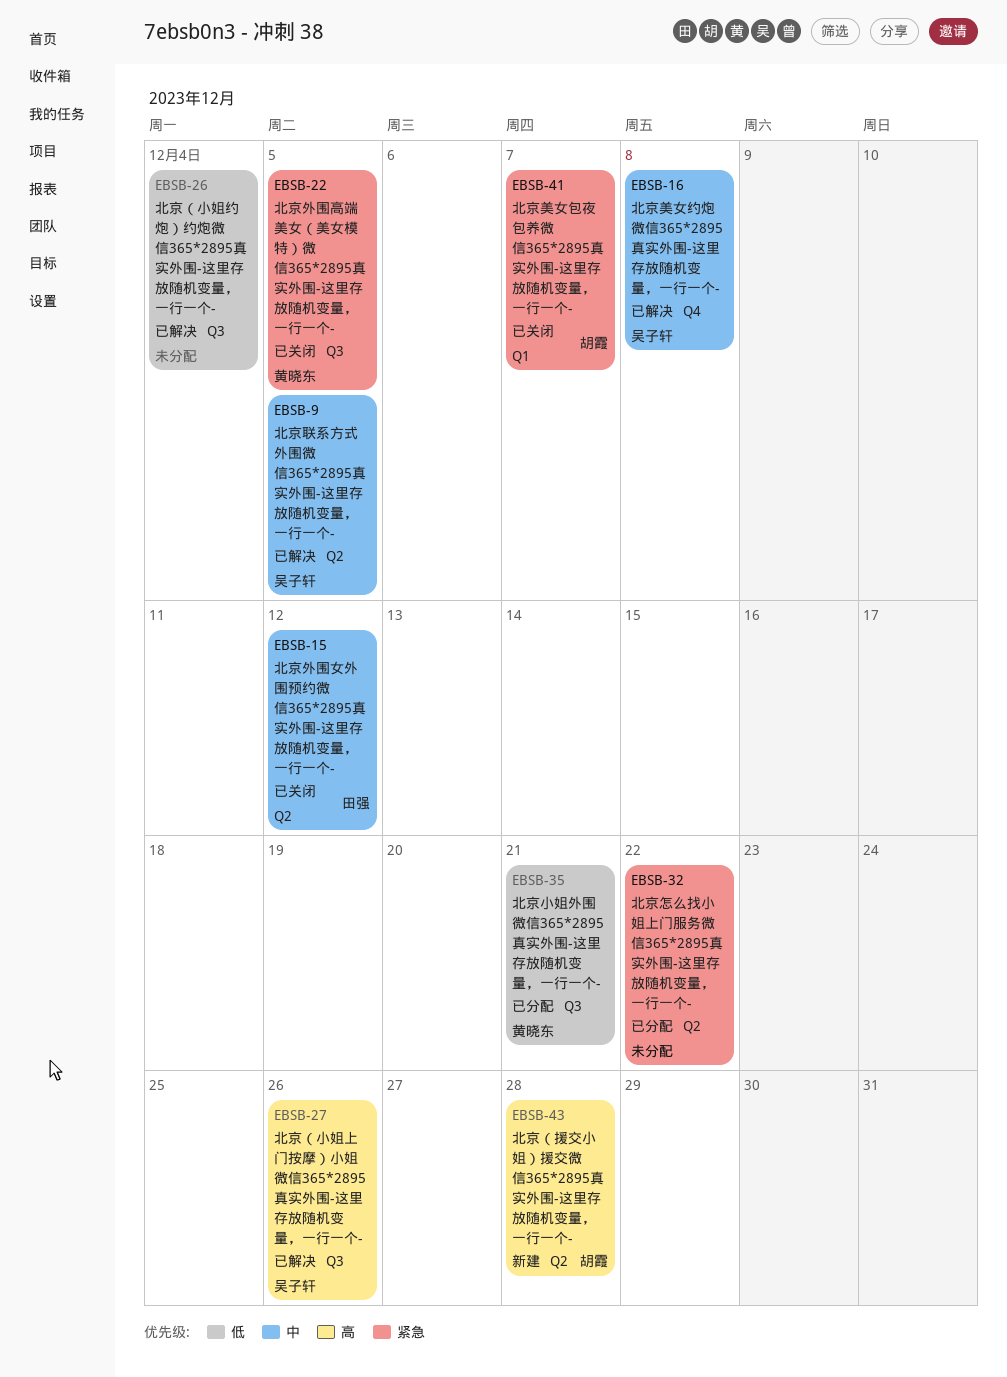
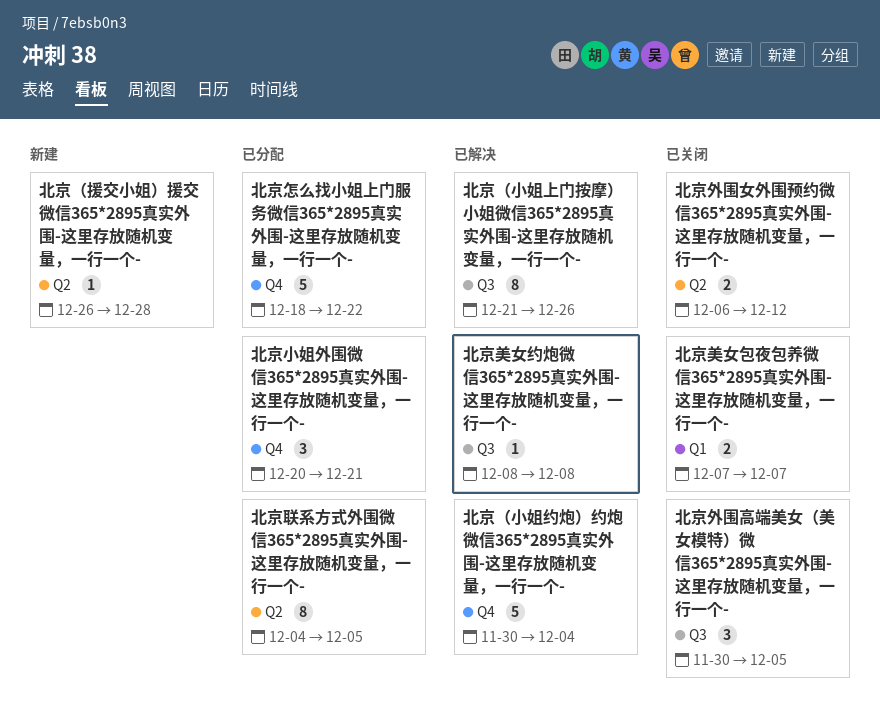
北京小姐外围微信365*2895真实外围-这里存放随机变量，一行一个-, label: Q3 -> Q4
北京怎么找小姐上门服务微信365*2895真实外围-这里存放随机变量，一行一个-, label: Q2 -> Q4
北京美女约炮微信365*2895真实外围-这里存放随机变量，一行一个-, label: Q4 -> Q3
北京联系方式外围微信365*2895真实外围-这里存放随机变量，一行一个-, status: 已解决 -> 已分配
北京（小姐约炮）约炮微信365*2895真实外围-这里存放随机变量，一行一个-, label: Q3 -> Q4

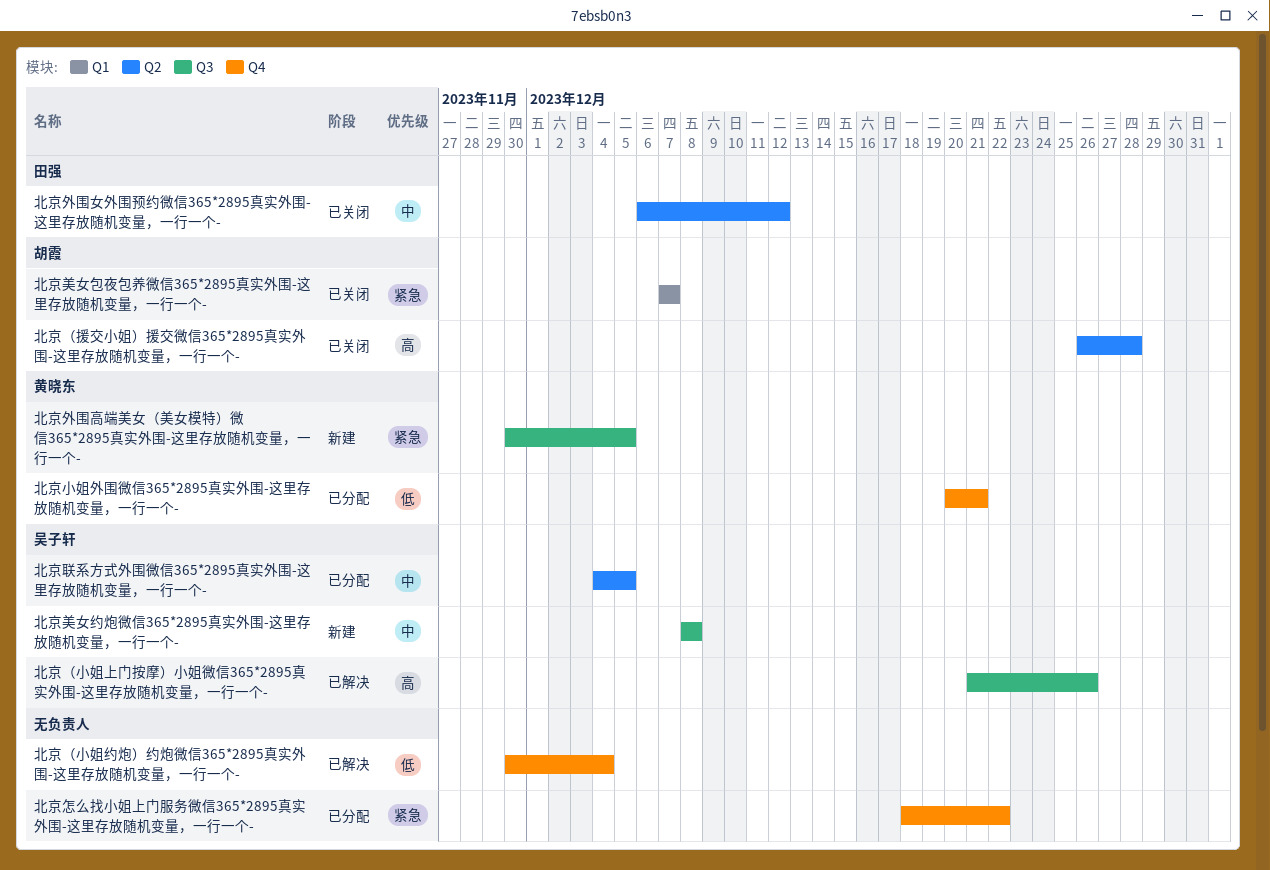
北京外围高端美女（美女模特）微信365*2895真实外围-这里存放随机变量，一行一个-, status: 已关闭 -> 新建
北京美女约炮微信365*2895真实外围-这里存放随机变量，一行一个-, status: 已解决 -> 新建
北京（援交小姐）援交微信365*2895真实外围-这里存放随机变量，一行一个-, status: 新建 -> 已关闭

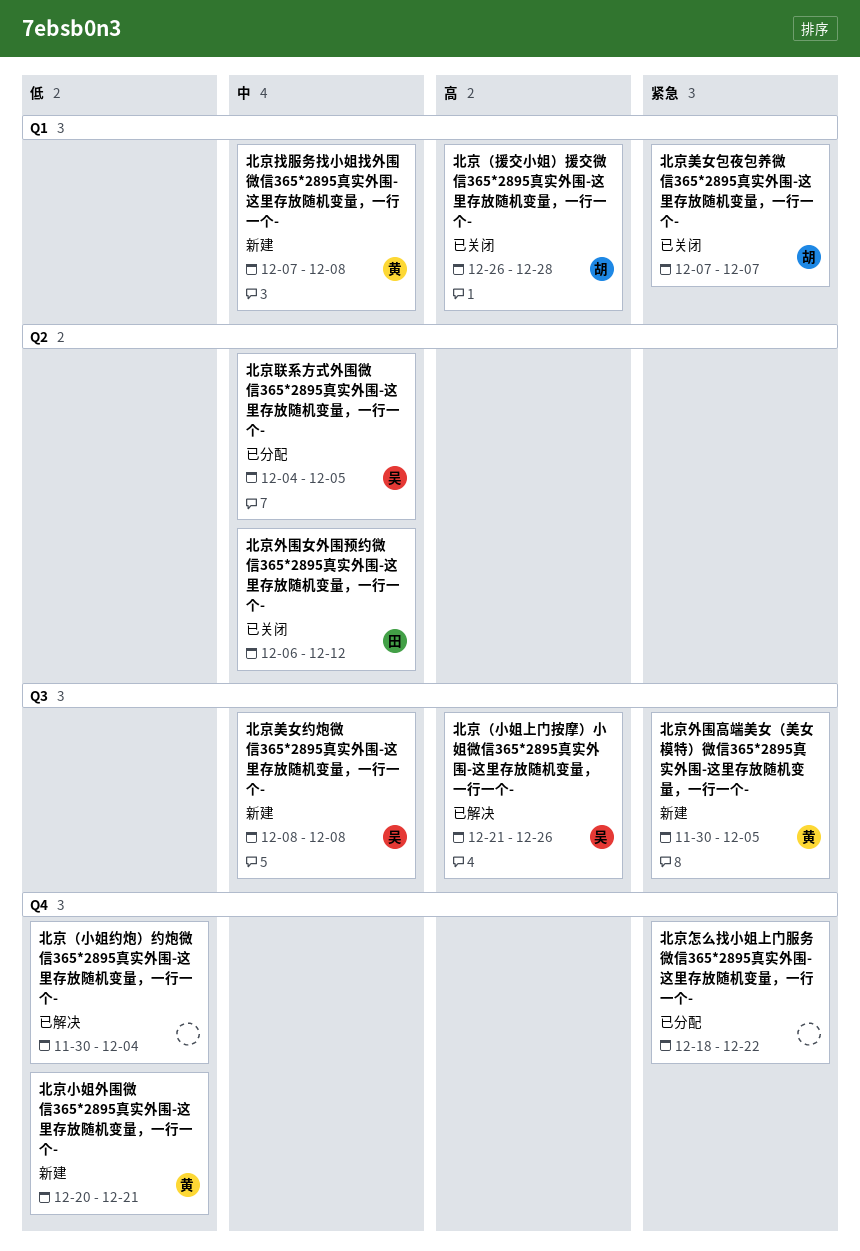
北京小姐外围微信365*2895真实外围-这里存放随机变量，一行一个-, status: 已分配 -> 新建
北京找服务找小姐找外围微信365*2895真实外围-这里存放随机变量，一行一个-: none -> present
北京（援交小姐）援交微信365*2895真实外围-这里存放随机变量，一行一个-, label: Q2 -> Q1

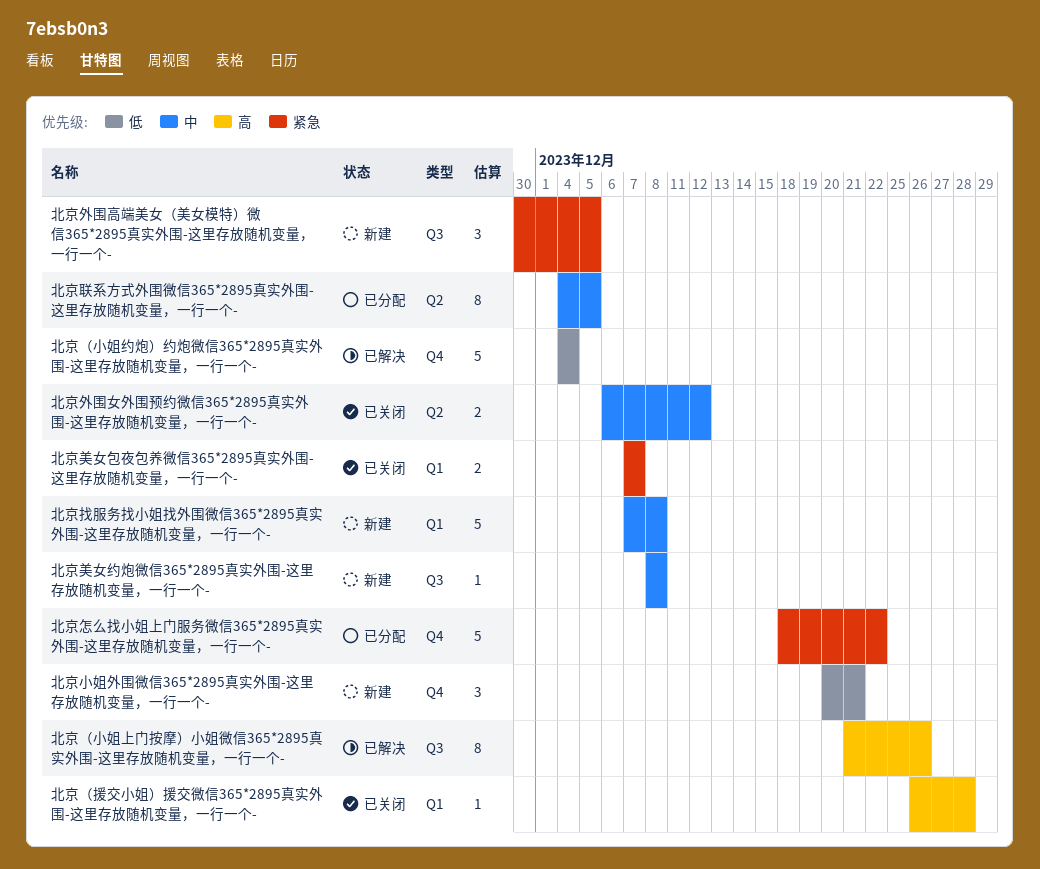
北京（小姐约炮）约炮微信365*2895真实外围-这里存放随机变量，一行一个-, start: Nov 30 -> Dec 4

